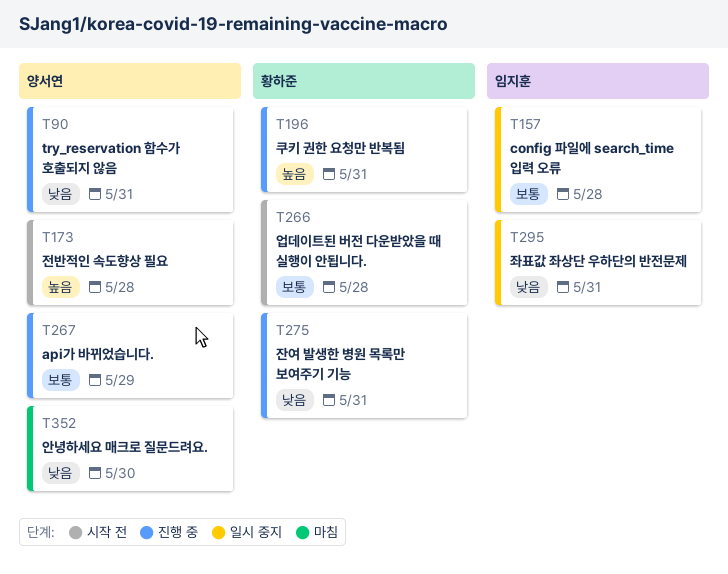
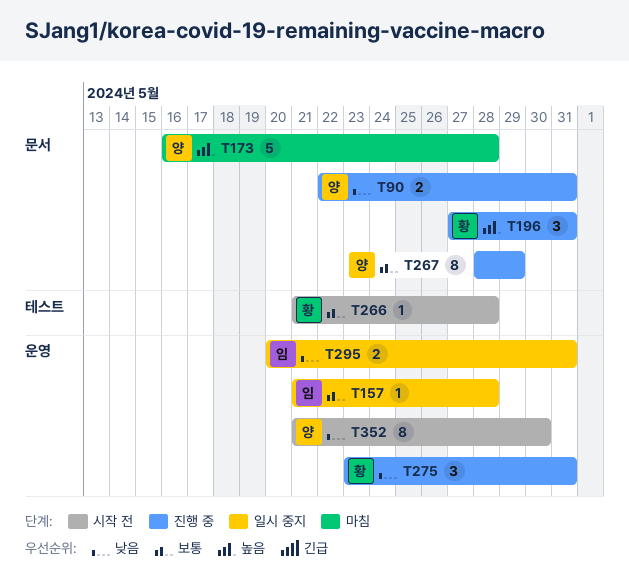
T173, status: 시작 전 -> 마침
T352, status: 마침 -> 시작 전

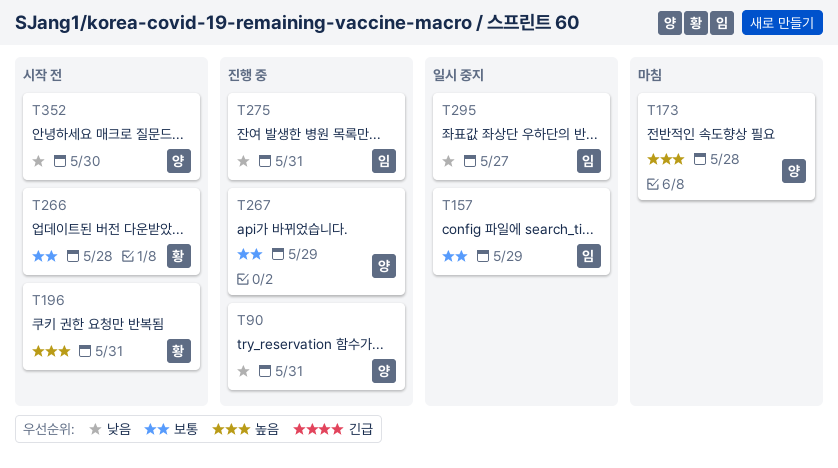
T157, due: May 28 -> May 29
T196, status: 진행 중 -> 시작 전
T275, owner: 황 -> 임
T295, due: May 31 -> May 27

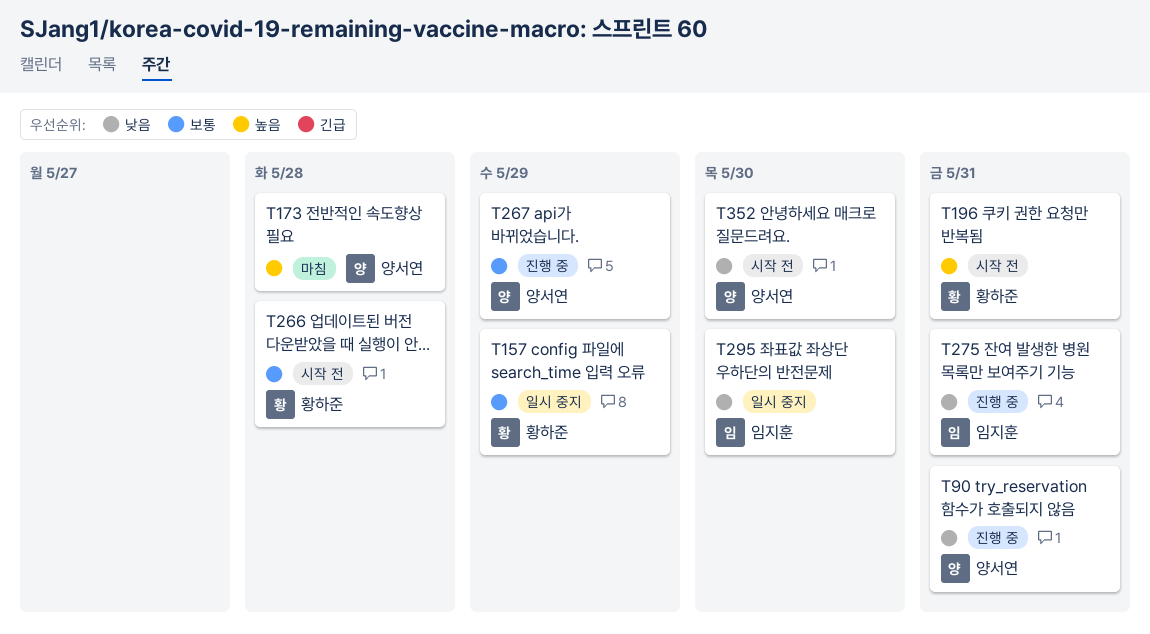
T157, owner: 임지훈 -> 황하준
T295, due: May 27 -> May 30

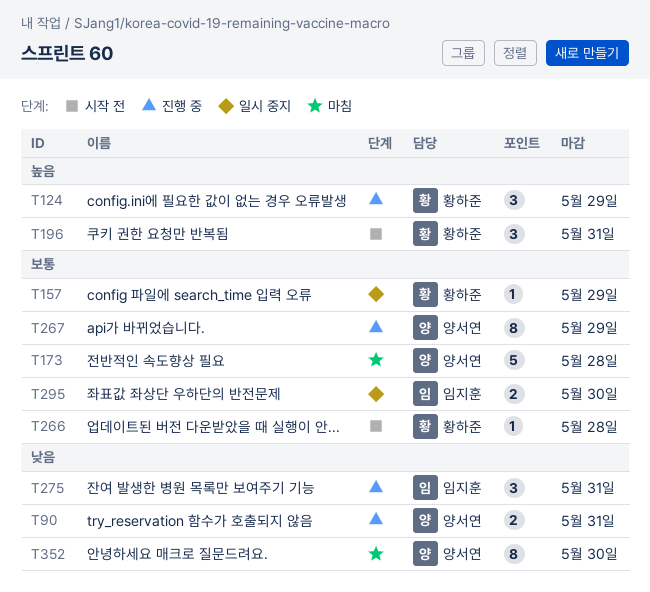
T124: none -> present
T173, priority: 높음 -> 보통
T295, priority: 낮음 -> 보통
T352, status: 시작 전 -> 마침

